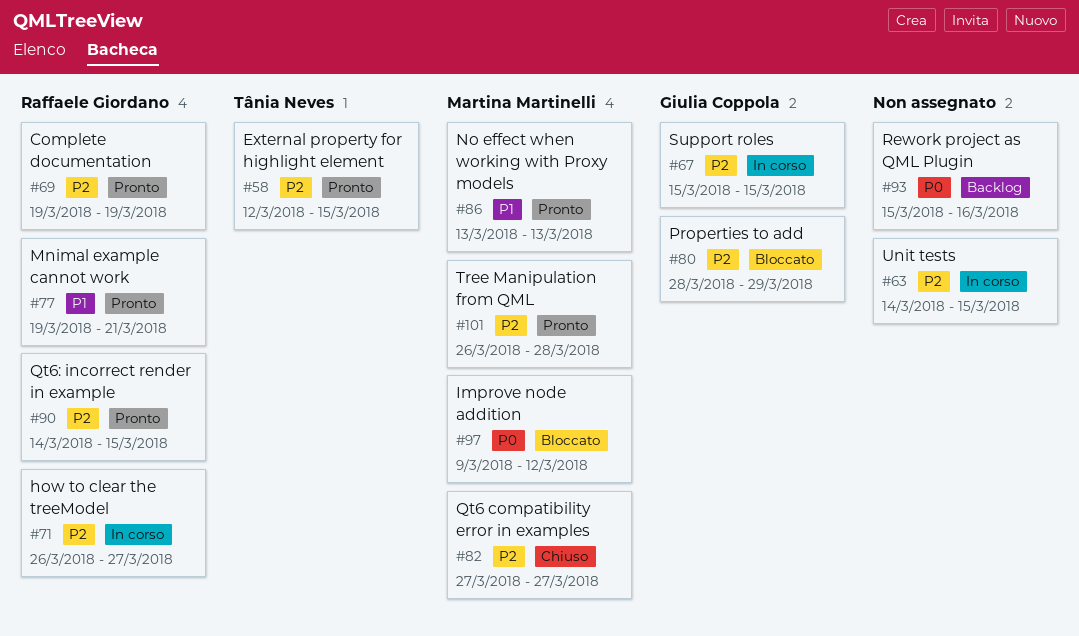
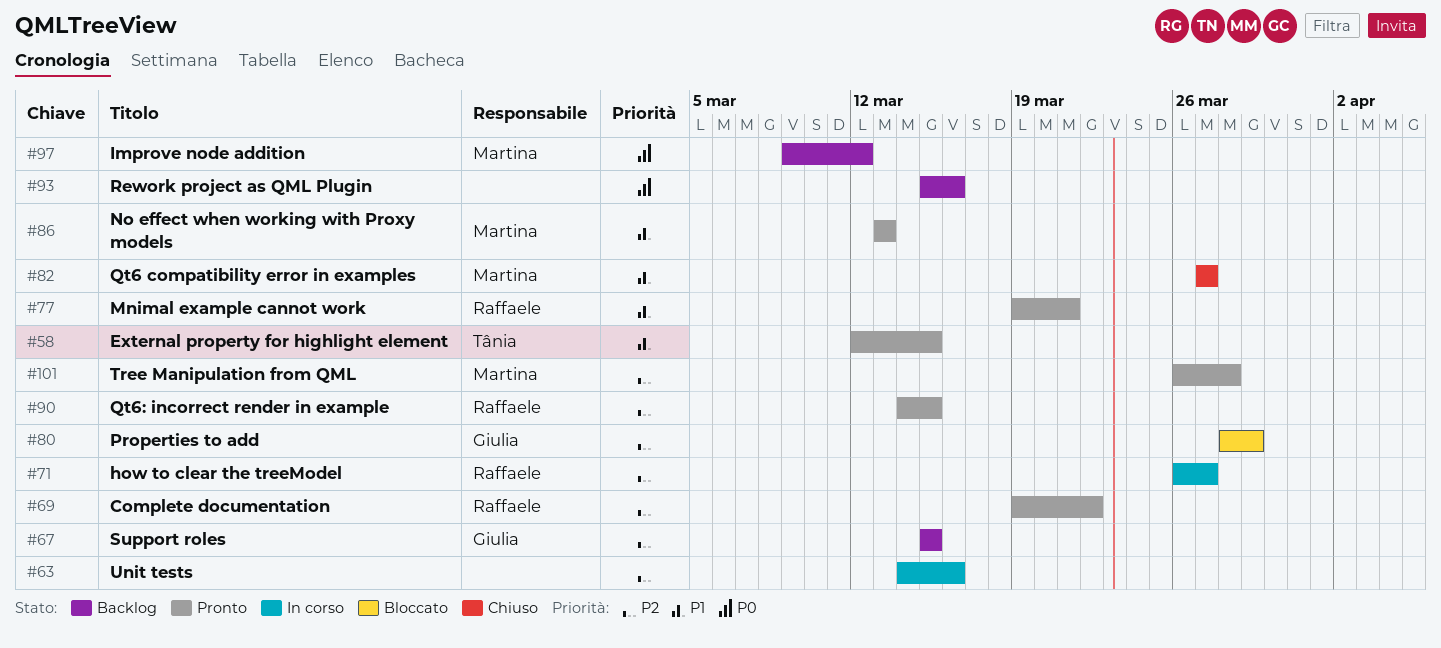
#58, priority: P2 -> P1
#63, due: Mar 15 -> Mar 16
#67, status: In corso -> Backlog
#69, due: Mar 19 -> Mar 22
#82, priority: P2 -> P1
#97, status: Bloccato -> Backlog

